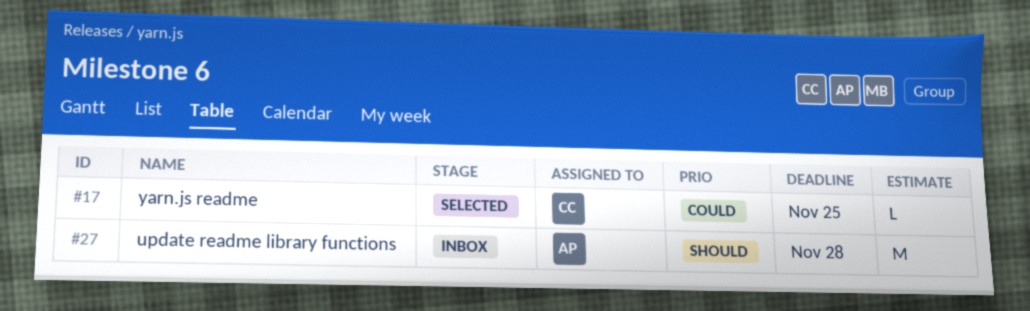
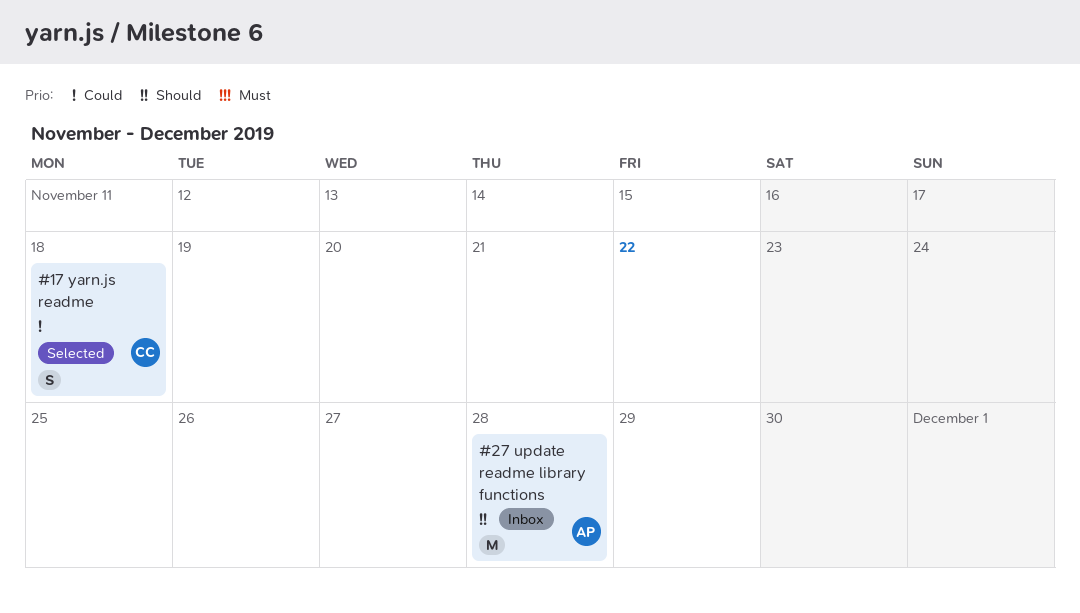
#17, estimate: L -> S
#17, due: Nov 25 -> Nov 18

